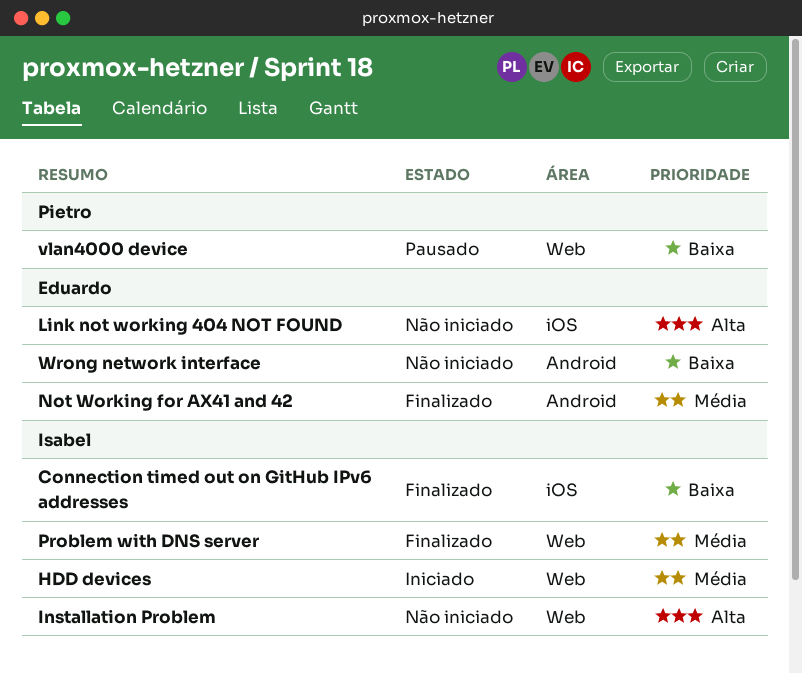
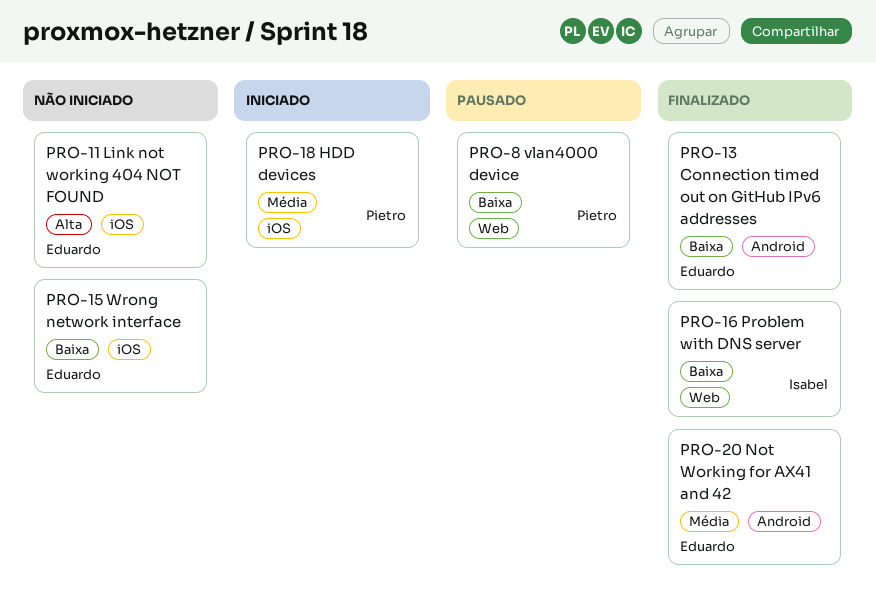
Connection timed out on GitHub IPv6 addresses, owner: Isabel -> Eduardo
Connection timed out on GitHub IPv6 addresses, label: iOS -> Android
HDD devices, owner: Isabel -> Pietro
HDD devices, label: Web -> iOS
Installation Problem: present -> none
Problem with DNS server, priority: Média -> Baixa
Wrong network interface, label: Android -> iOS

